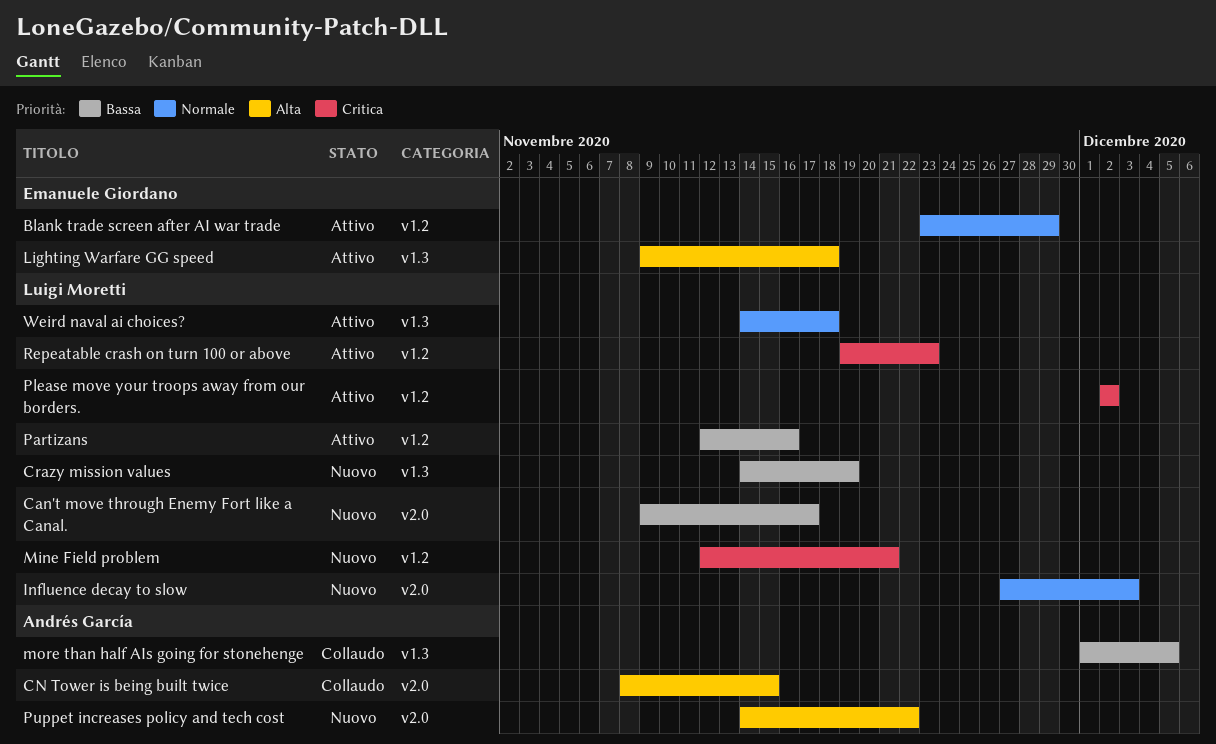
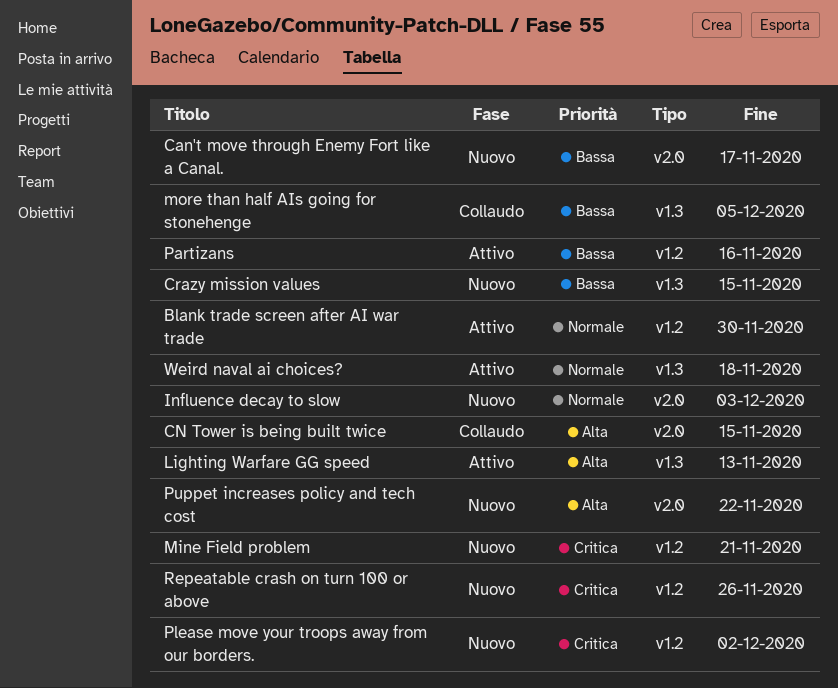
Blank trade screen after AI war trade, due: Nov 29 -> Nov 30
Crazy mission values, due: Nov 19 -> Nov 15
Lighting Warfare GG speed, due: Nov 18 -> Nov 13
Please move your troops away from our borders., status: Attivo -> Nuovo
Repeatable crash on turn 100 or above, status: Attivo -> Nuovo
Repeatable crash on turn 100 or above, due: Nov 23 -> Nov 26

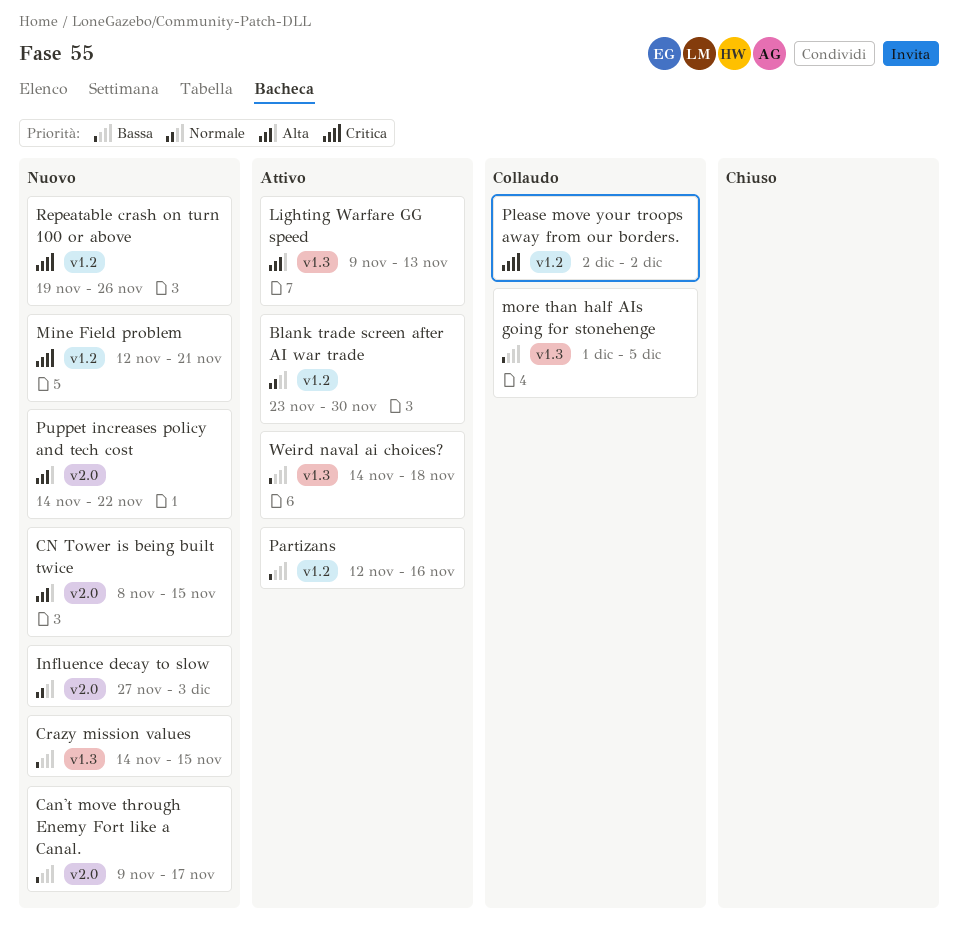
CN Tower is being built twice, status: Collaudo -> Nuovo
Please move your troops away from our borders., status: Nuovo -> Collaudo
Weird naval ai choices?, priority: Normale -> Bassa

